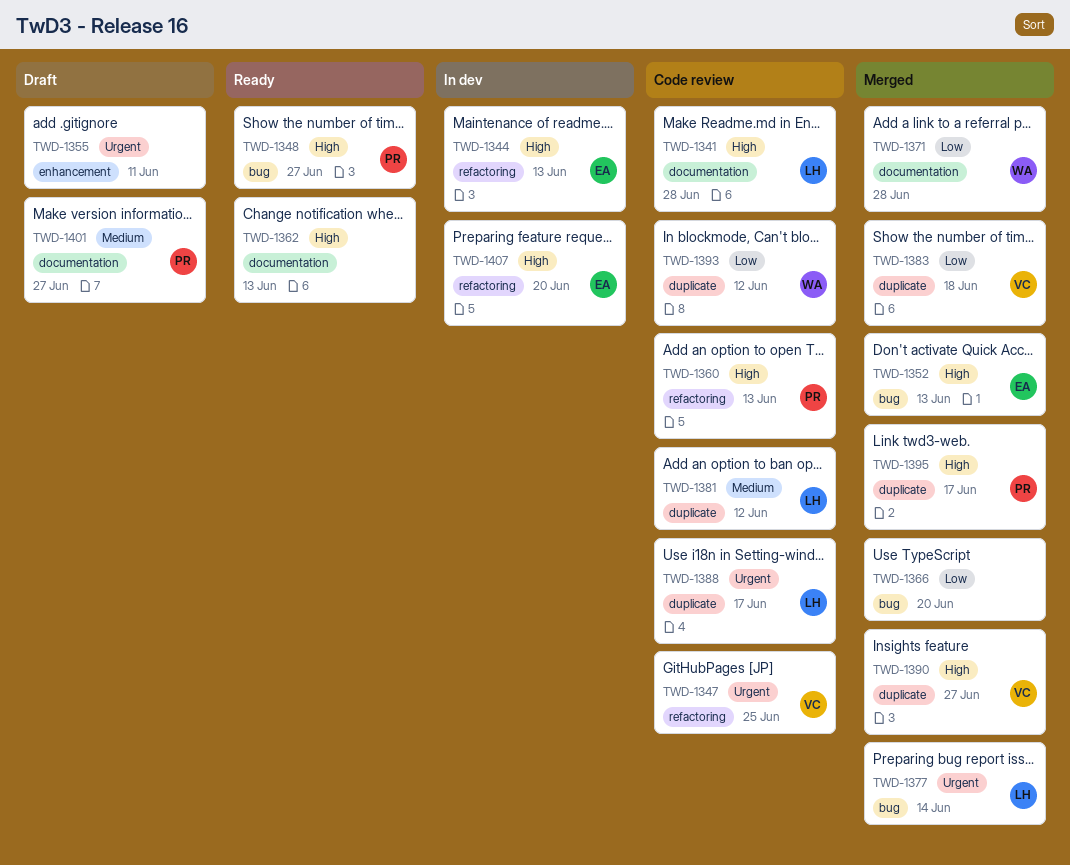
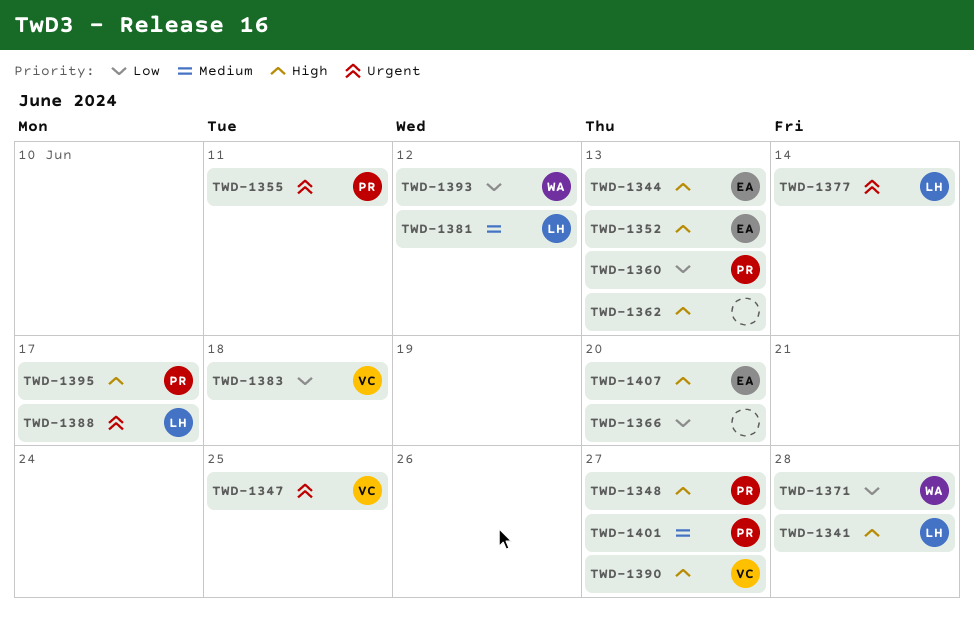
TWD-1355, owner: none -> PR
TWD-1360, priority: High -> Low

